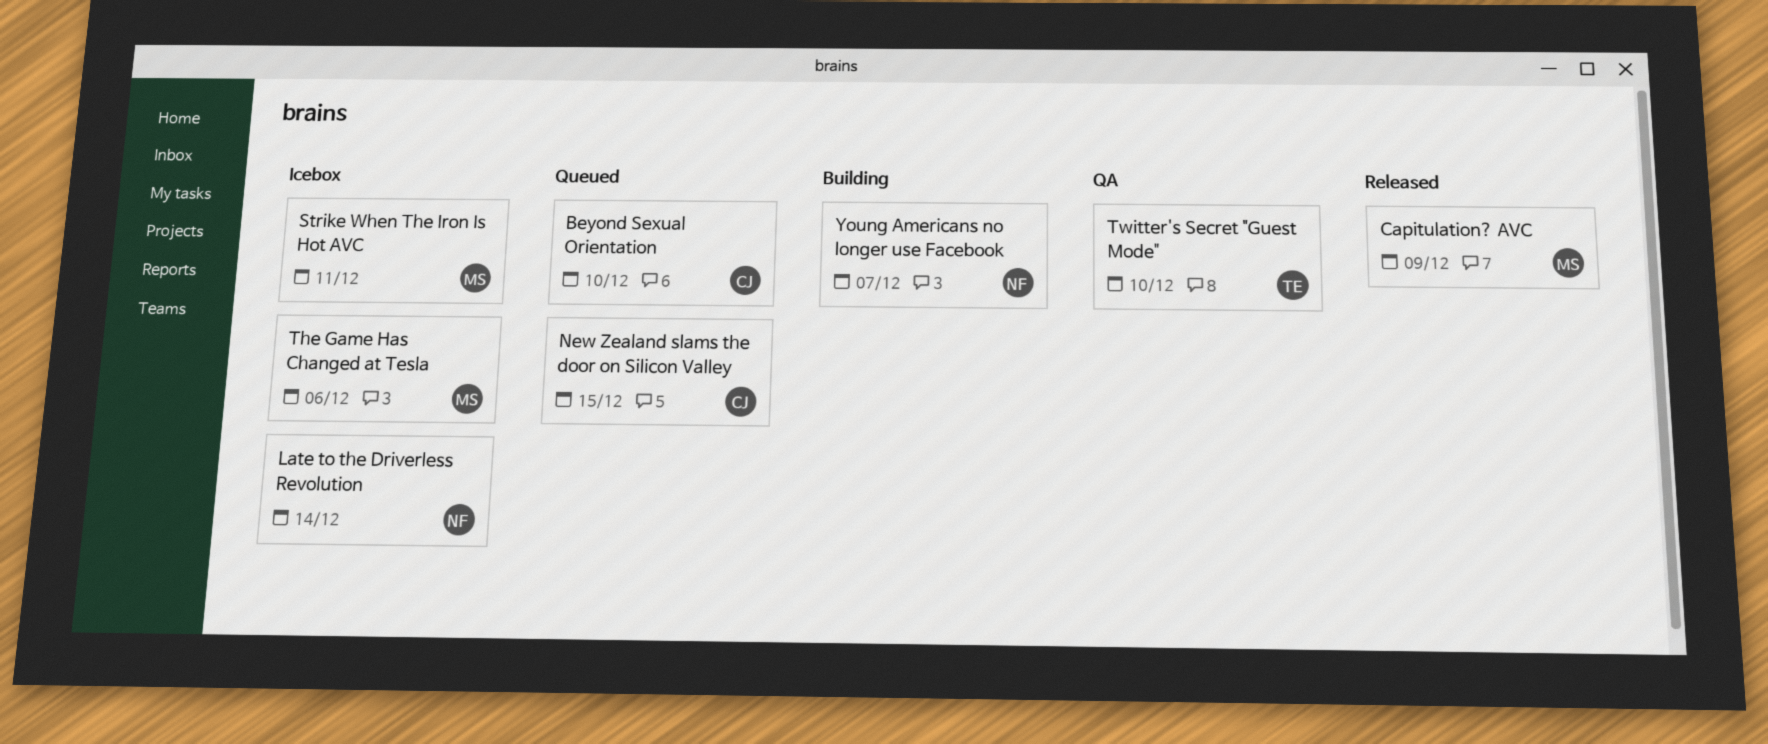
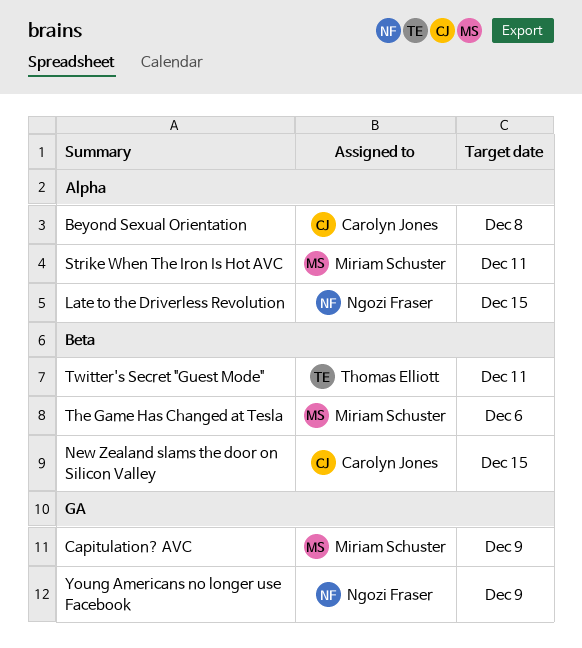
Beyond Sexual Orientation, due: Dec 10 -> Dec 8
Late to the Driverless Revolution, due: Dec 14 -> Dec 15
Twitter's Secret "Guest Mode", due: Dec 10 -> Dec 11
Young Americans no longer use Facebook, due: Dec 7 -> Dec 9

